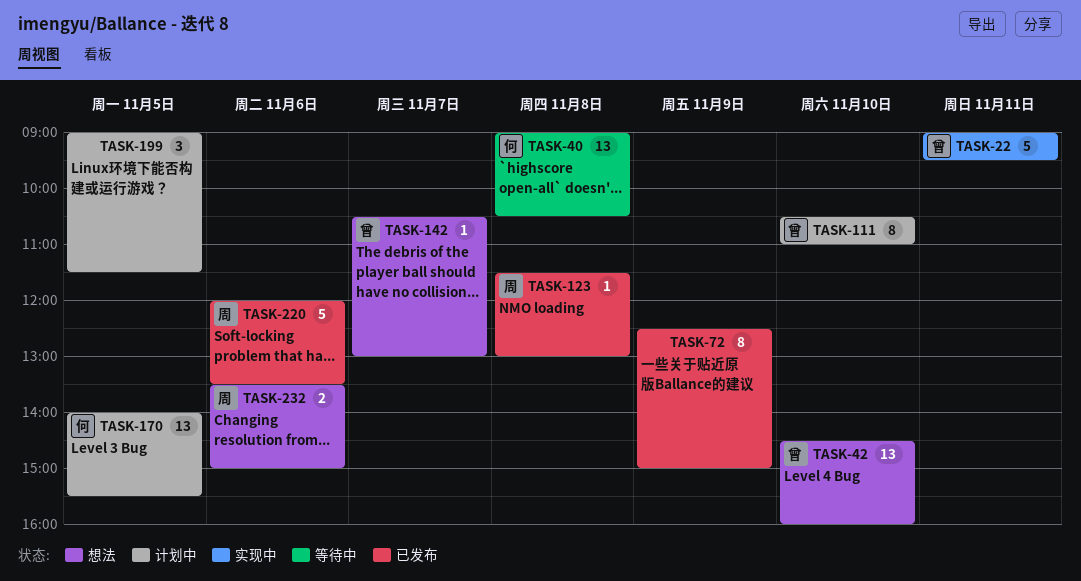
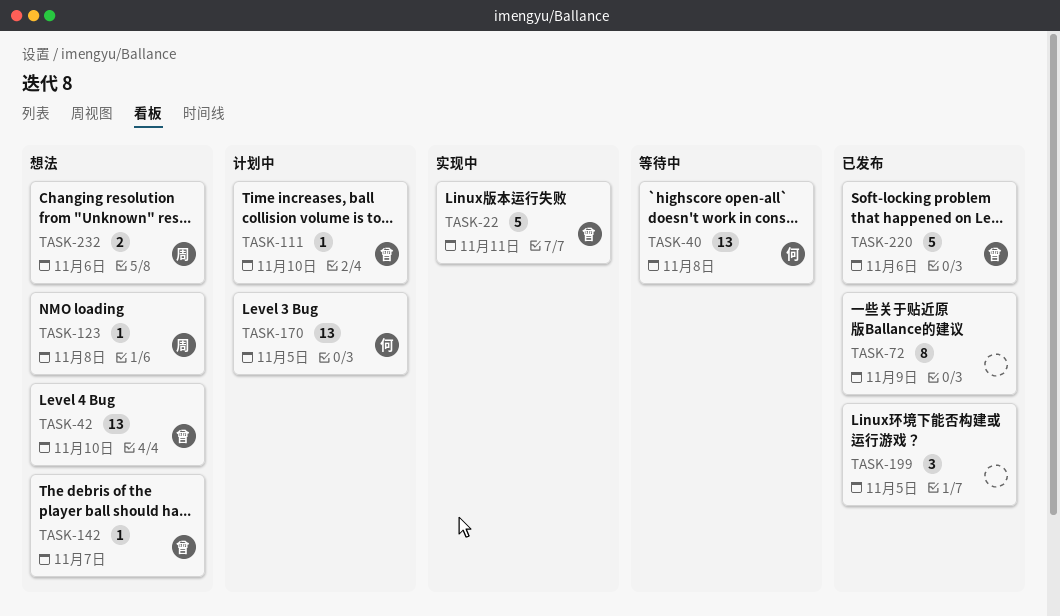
TASK-111, estimate: 8 -> 1
TASK-123, status: 已发布 -> 想法
TASK-199, status: 计划中 -> 已发布
TASK-220, owner: 周 -> 曾

